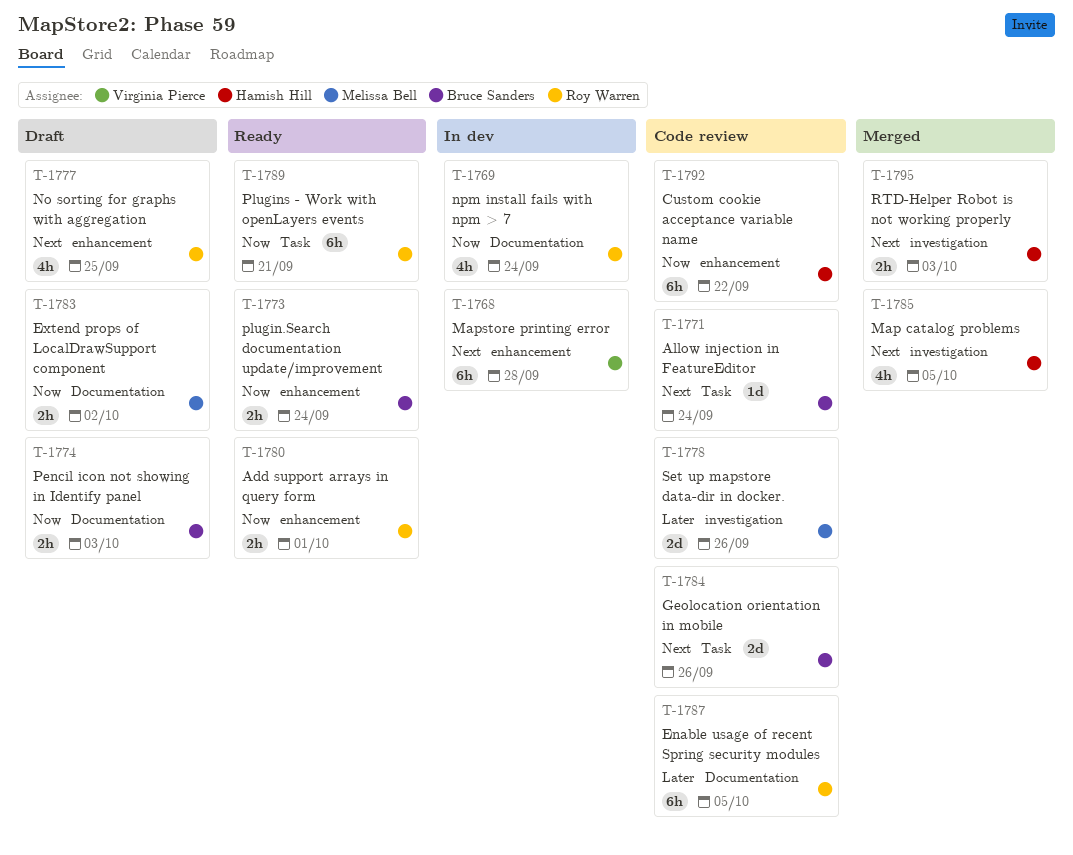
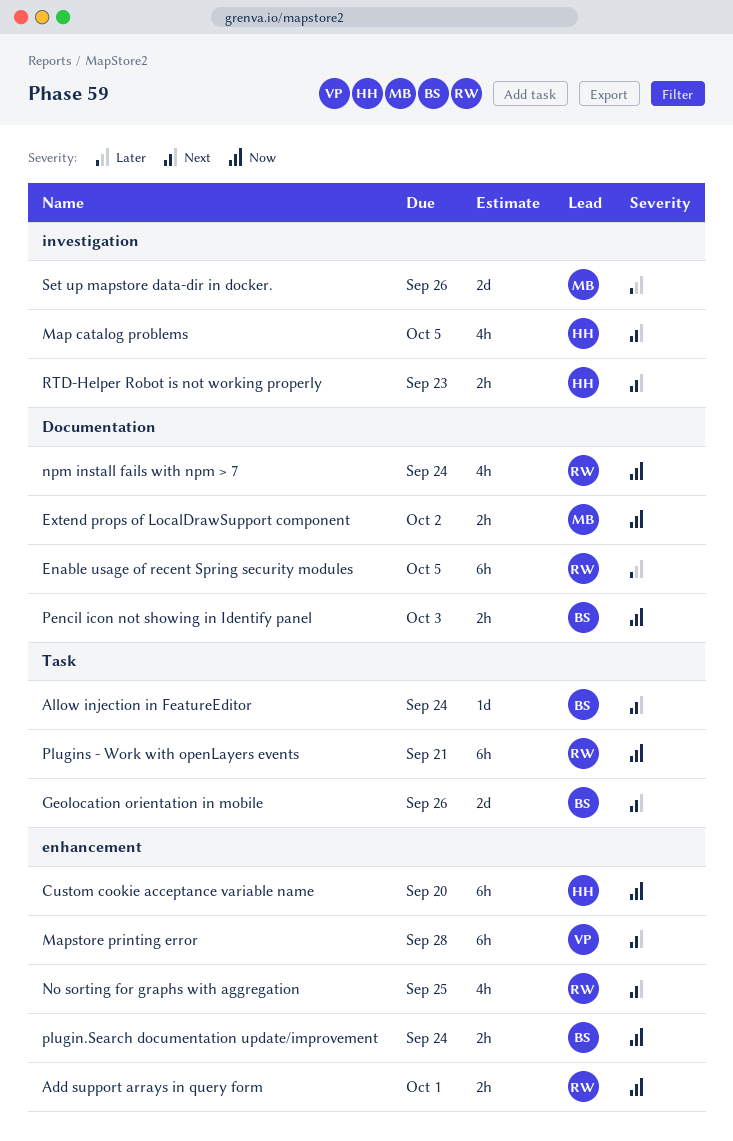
Custom cookie acceptance variable name, due: Sep 22 -> Sep 20
RTD-Helper Robot is not working properly, due: Oct 3 -> Sep 23

